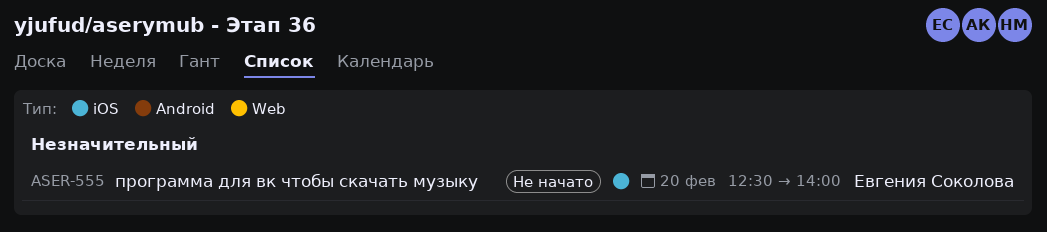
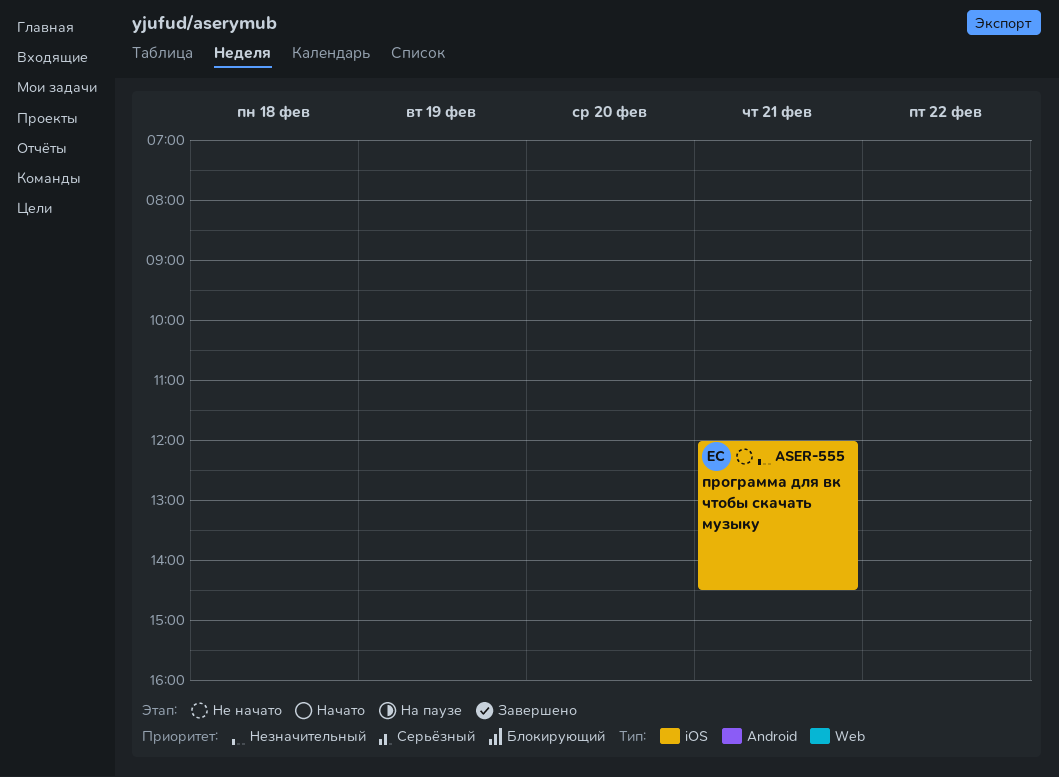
ASER-555, day: Feb 20 -> Feb 21
ASER-555, begins: 12:30 -> 12:00
ASER-555, ends: 14:00 -> 14:30

